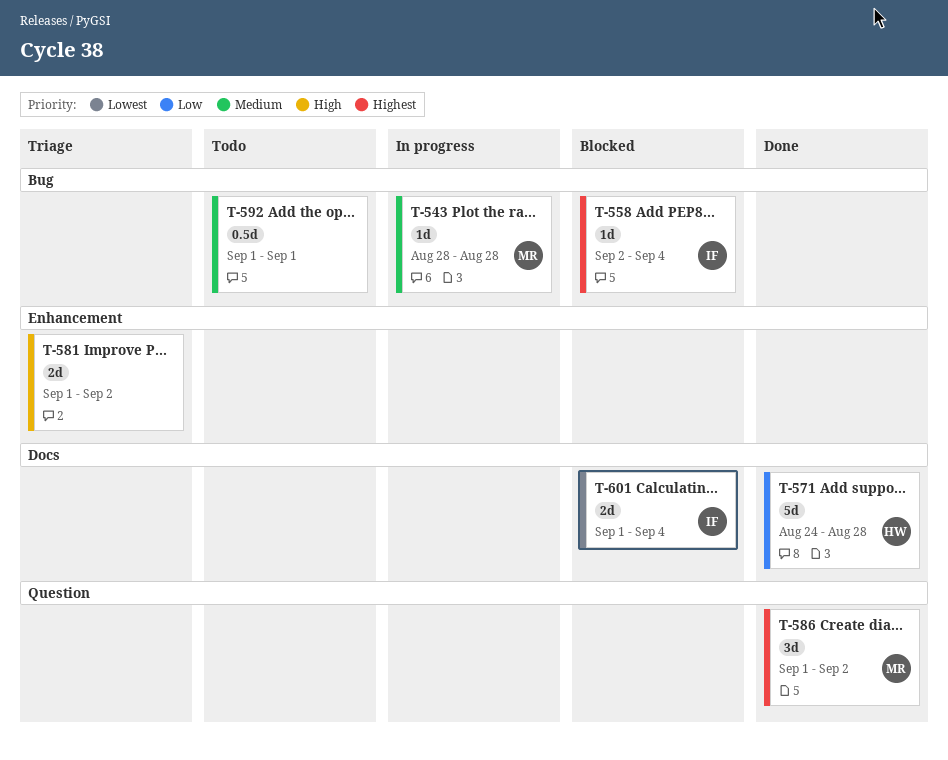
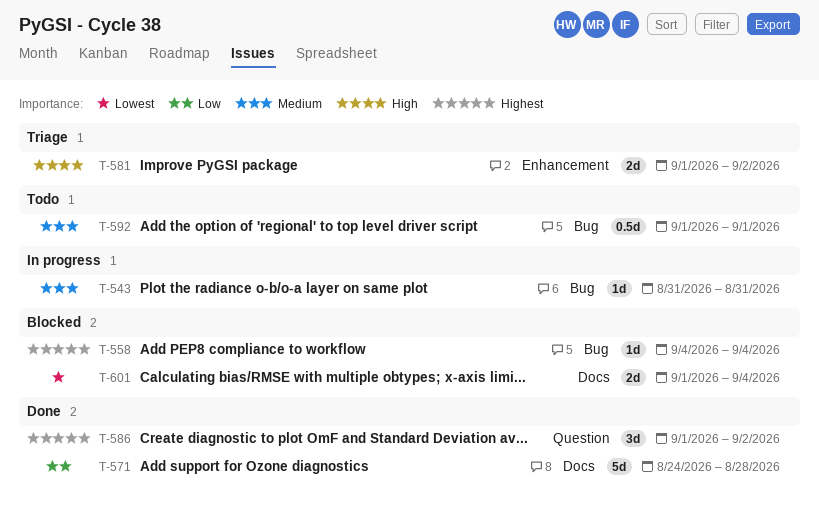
T-543, start: Aug 28 -> Aug 31
T-543, due: Aug 28 -> Aug 31
T-558, start: Sep 2 -> Sep 4

